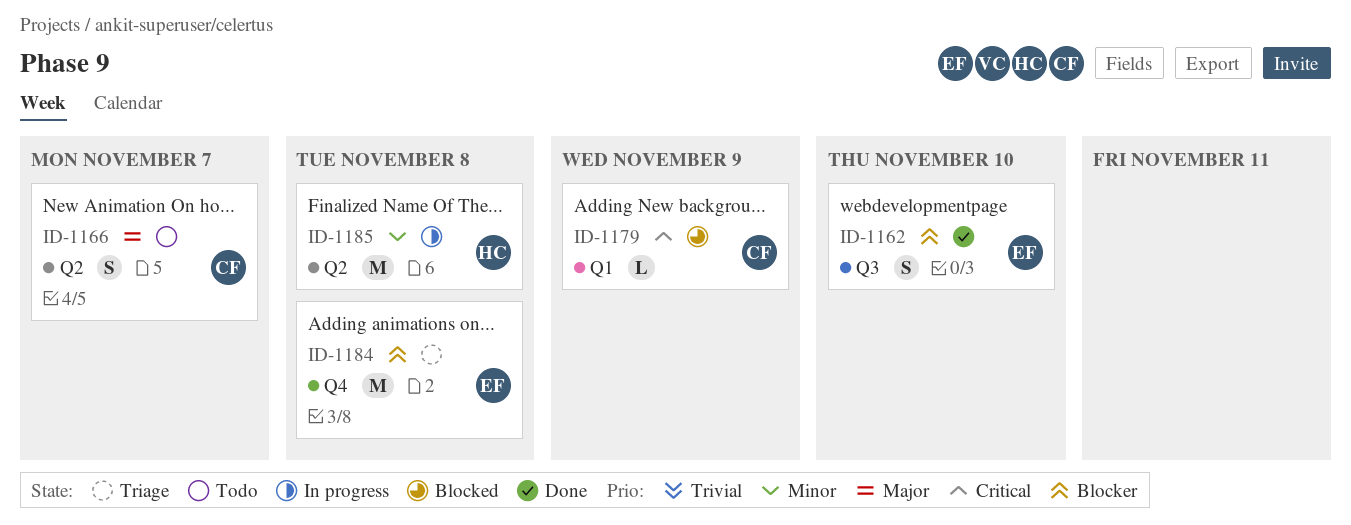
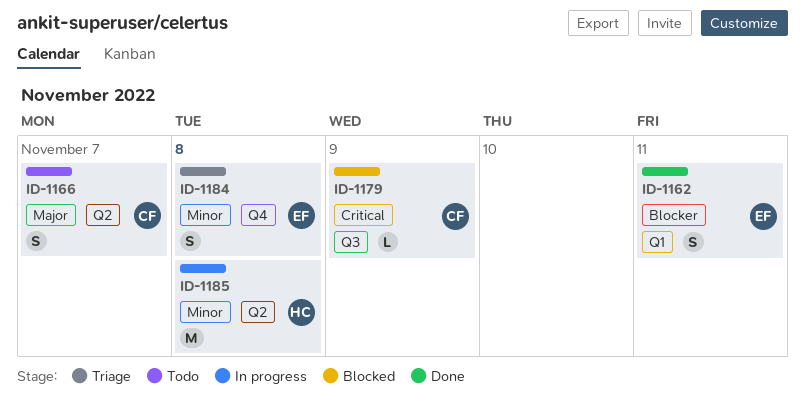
ID-1162, label: Q3 -> Q1
ID-1162, due: Nov 10 -> Nov 11
ID-1179, label: Q1 -> Q3
ID-1184, priority: Blocker -> Minor
ID-1184, estimate: M -> S

